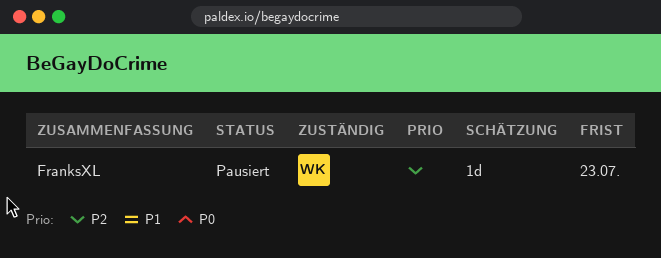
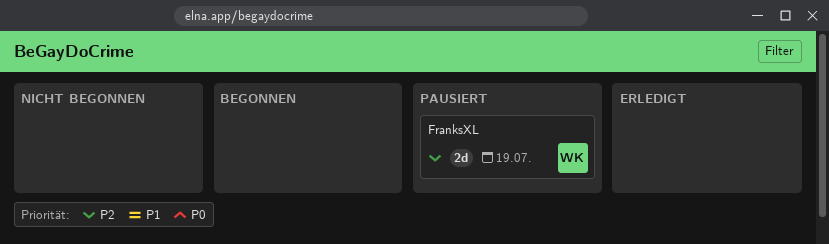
FranksXL, estimate: 1d -> 2d
FranksXL, due: Jul 23 -> Jul 19

